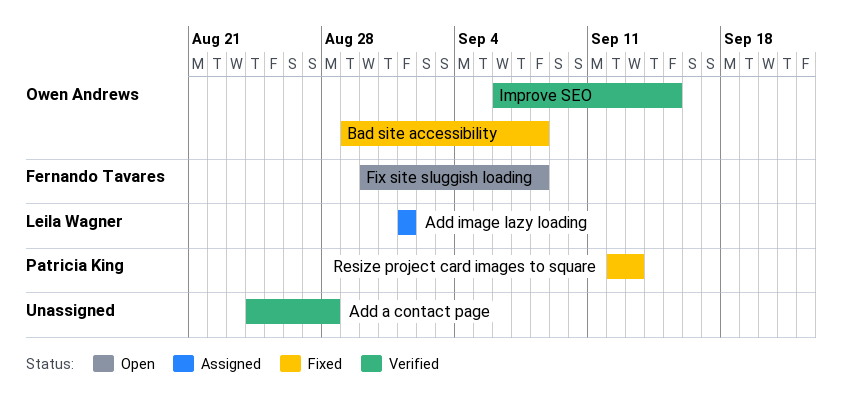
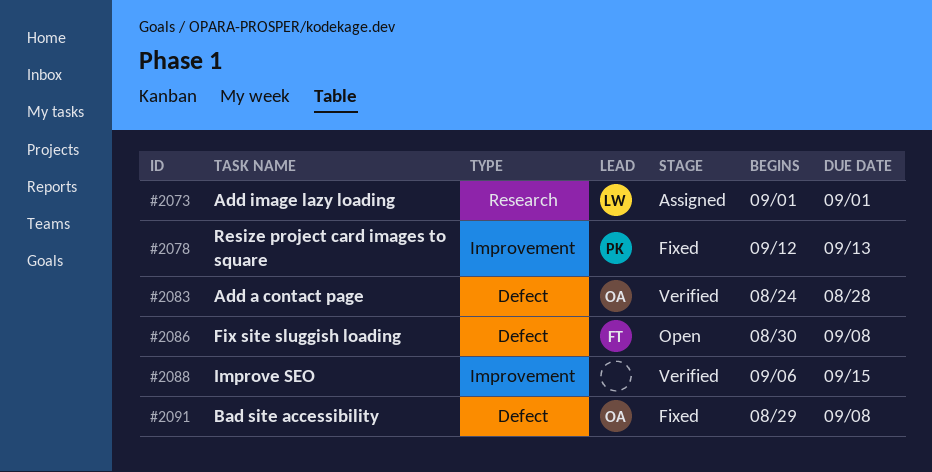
Add a contact page, owner: none -> Owen Andrews
Improve SEO, owner: Owen Andrews -> none

